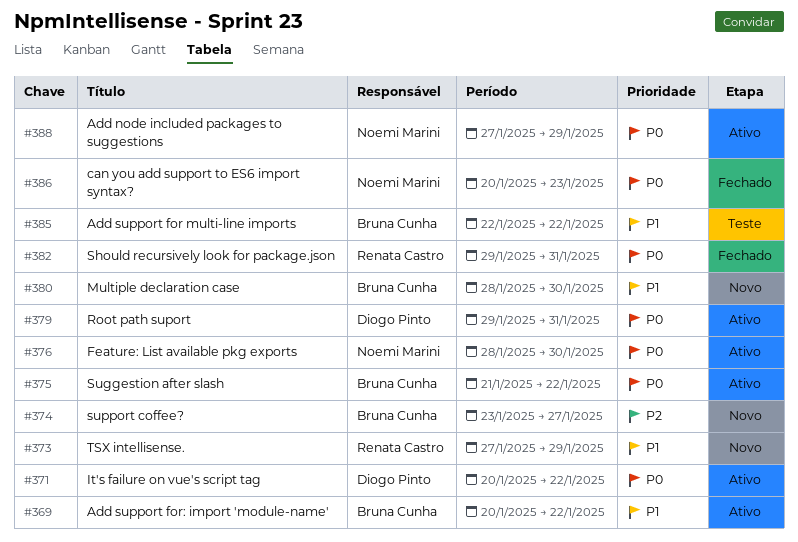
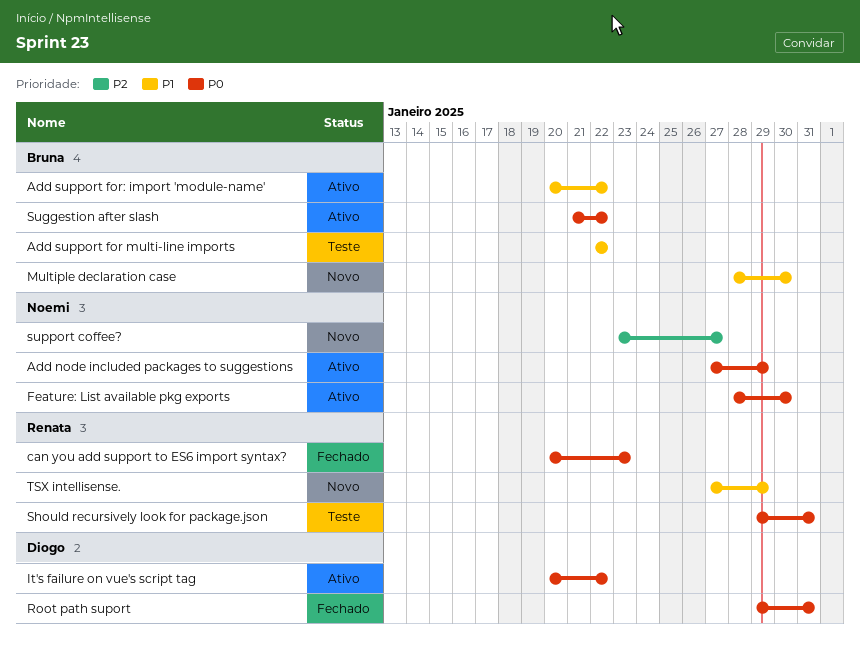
can you add support to ES6 import syntax?, owner: Noemi Marini -> Renata Castro
Root path suport, status: Ativo -> Fechado
Should recursively look for package.json, status: Fechado -> Teste
support coffee?, owner: Bruna Cunha -> Noemi Marini

